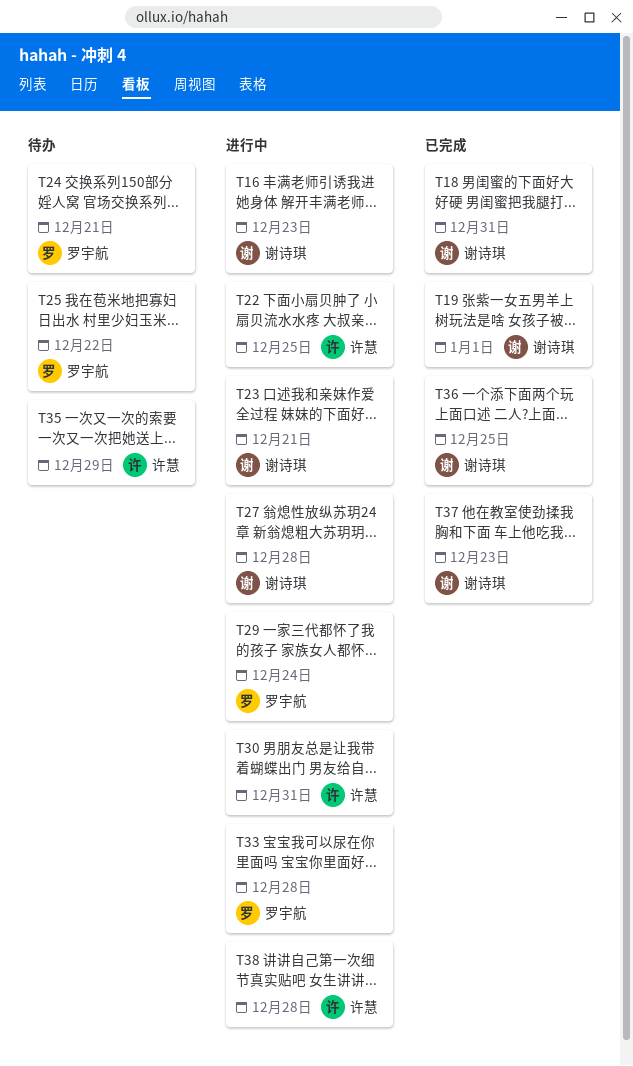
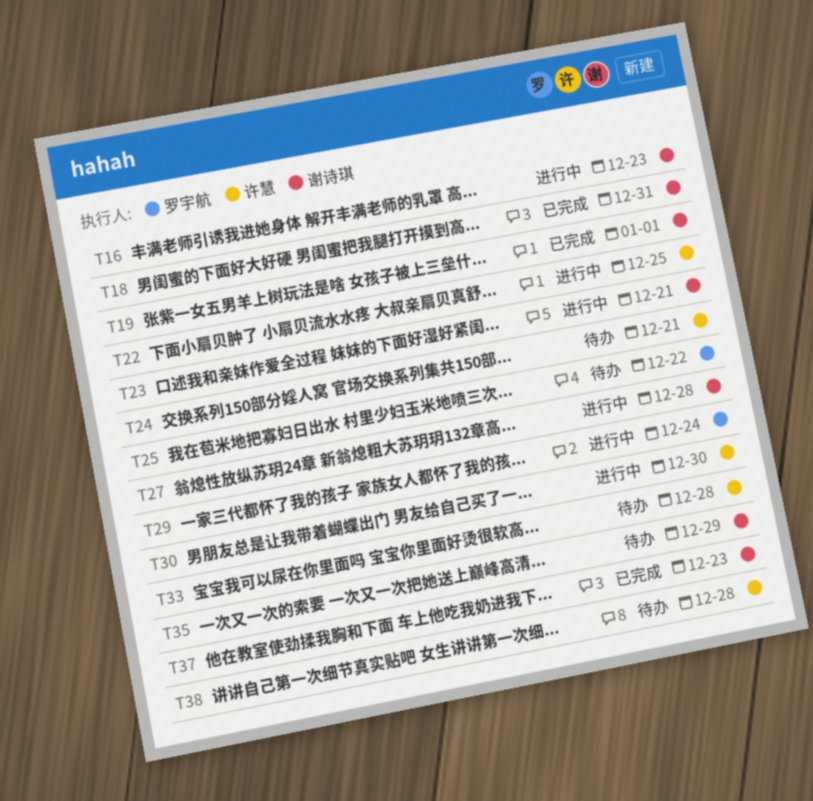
T24, owner: 罗宇航 -> 许慧
T30, due: Dec 31 -> Dec 30
T33, status: 进行中 -> 待办
T33, owner: 罗宇航 -> 许慧
T35, owner: 许慧 -> 谢诗琪
T36: present -> none
T38, status: 进行中 -> 待办

